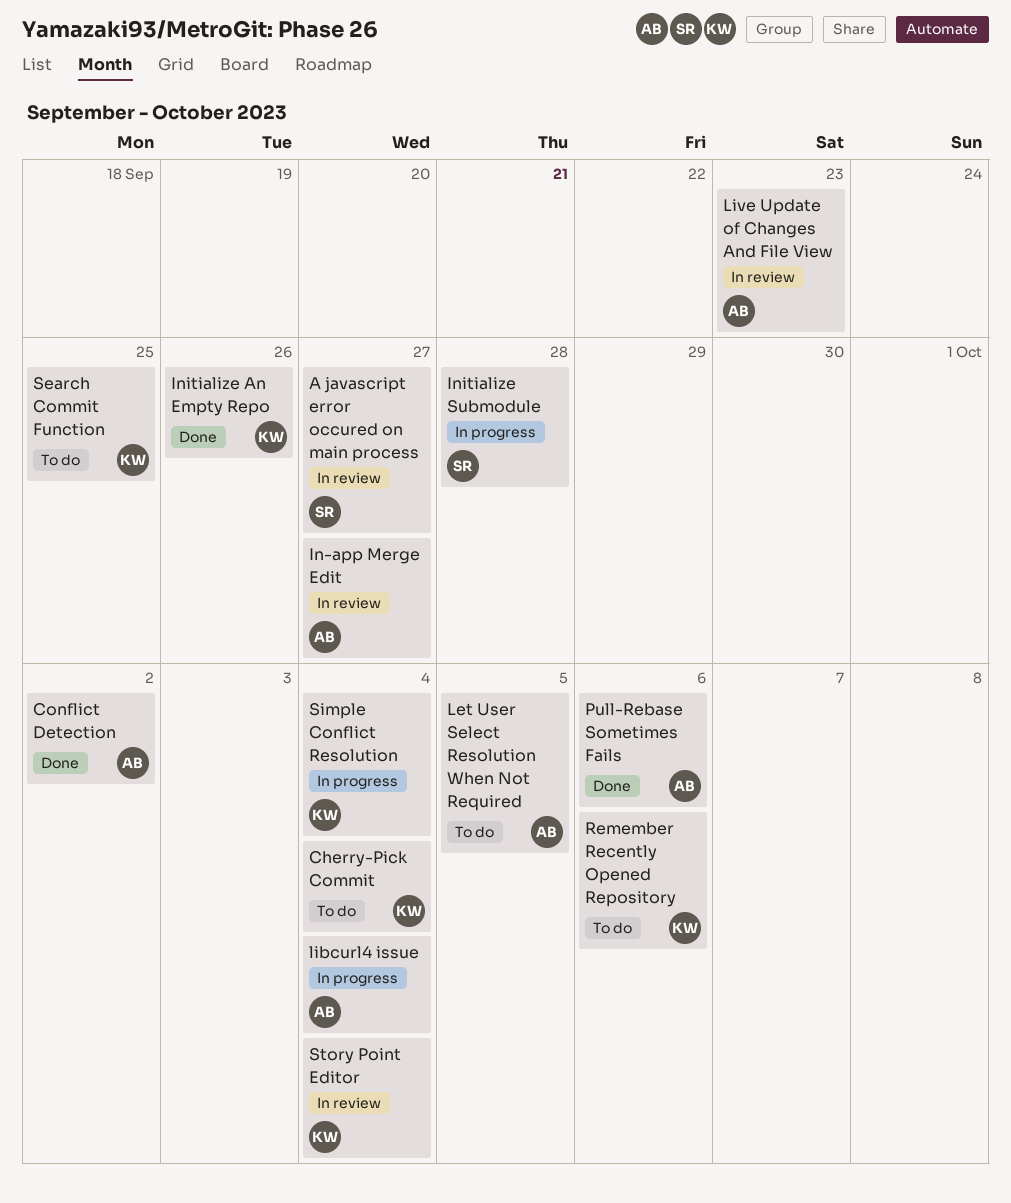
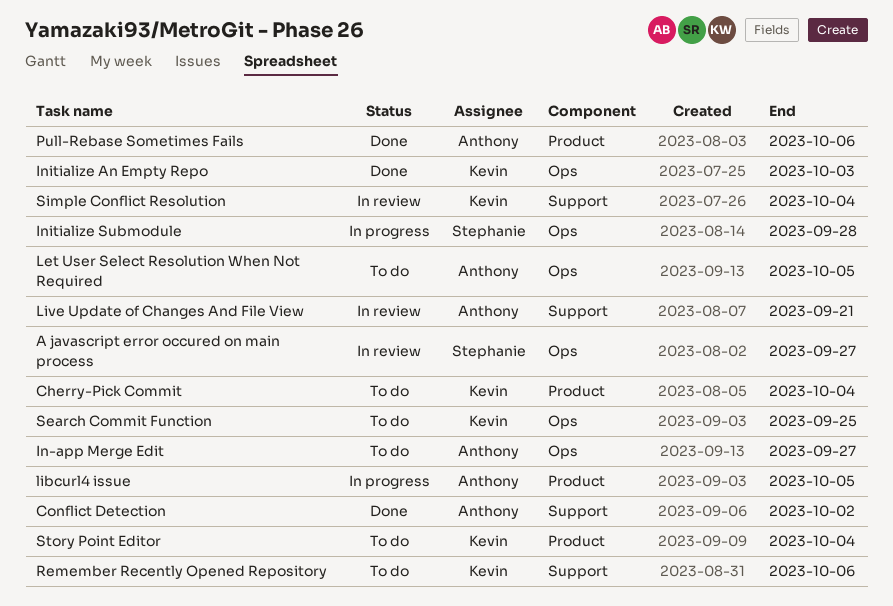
In-app Merge Edit, status: In review -> To do
Initialize An Empty Repo, due: Sep 26 -> Oct 3
libcurl4 issue, due: Oct 4 -> Oct 5
Live Update of Changes And File View, due: Sep 23 -> Sep 21
Simple Conflict Resolution, status: In progress -> In review
Story Point Editor, status: In review -> To do

